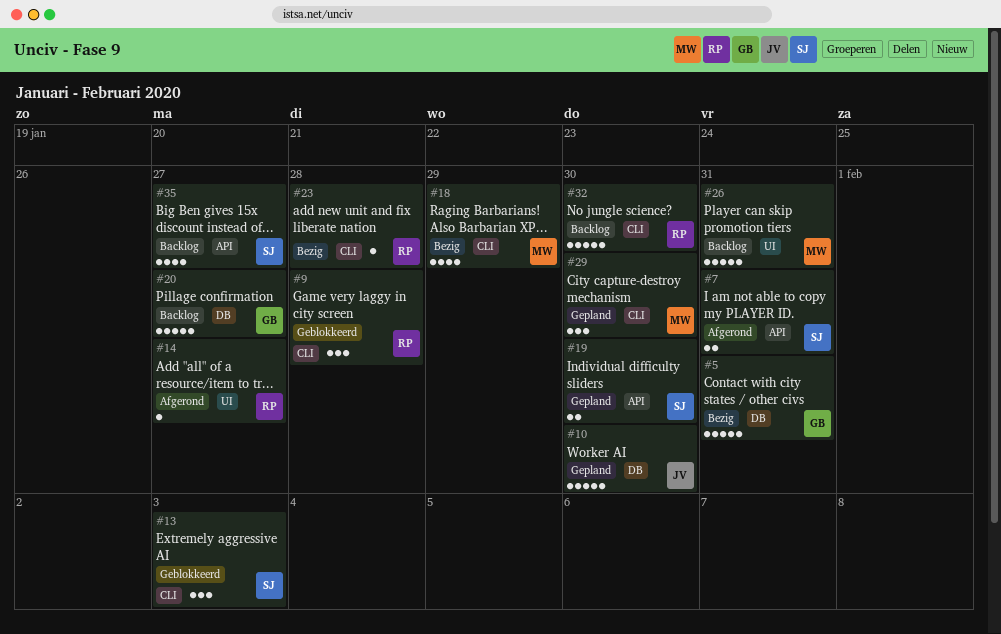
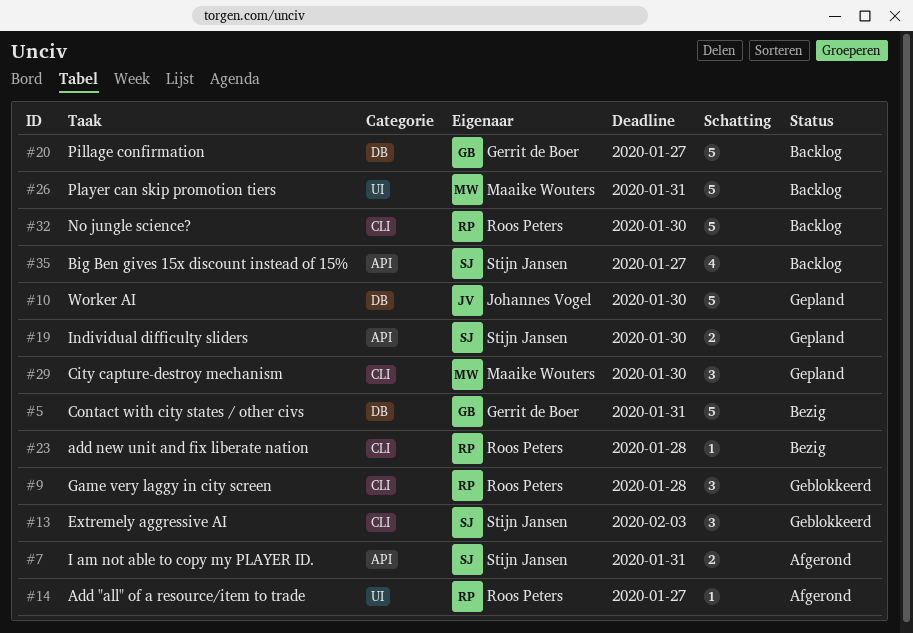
#18: present -> none

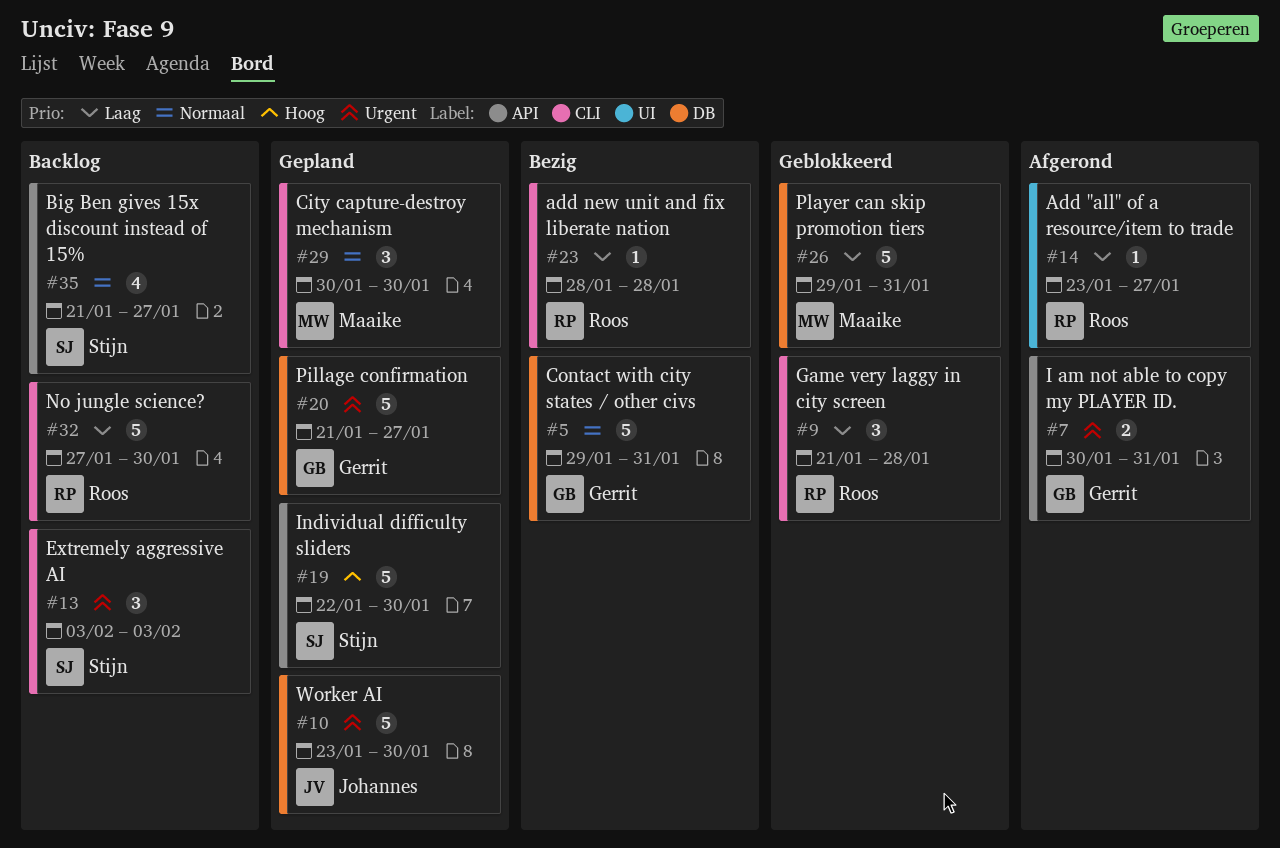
#7, owner: Stijn Jansen -> Gerrit de Boer
#13, status: Geblokkeerd -> Backlog
#19, estimate: 2 -> 5
#20, status: Backlog -> Gepland
#26, status: Backlog -> Geblokkeerd
#26, label: UI -> DB

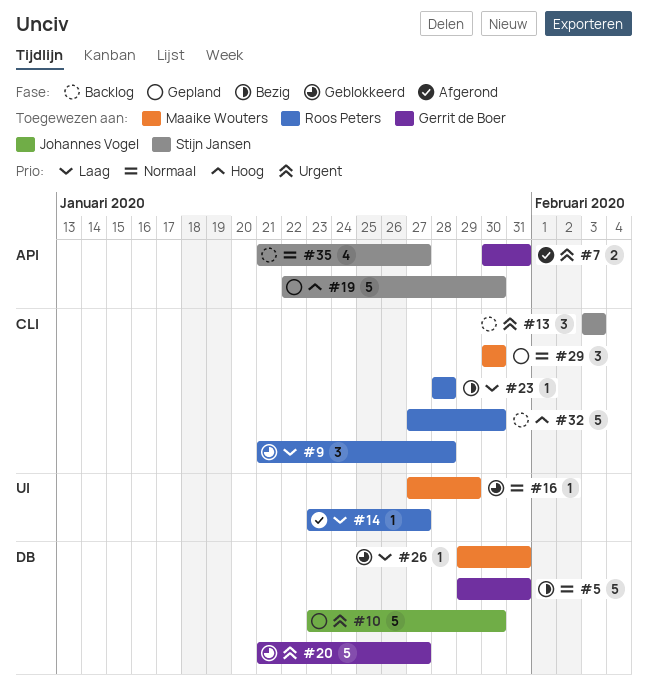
#16: none -> present
#20, status: Gepland -> Geblokkeerd
#26, estimate: 5 -> 1
#32, priority: Laag -> Hoog

